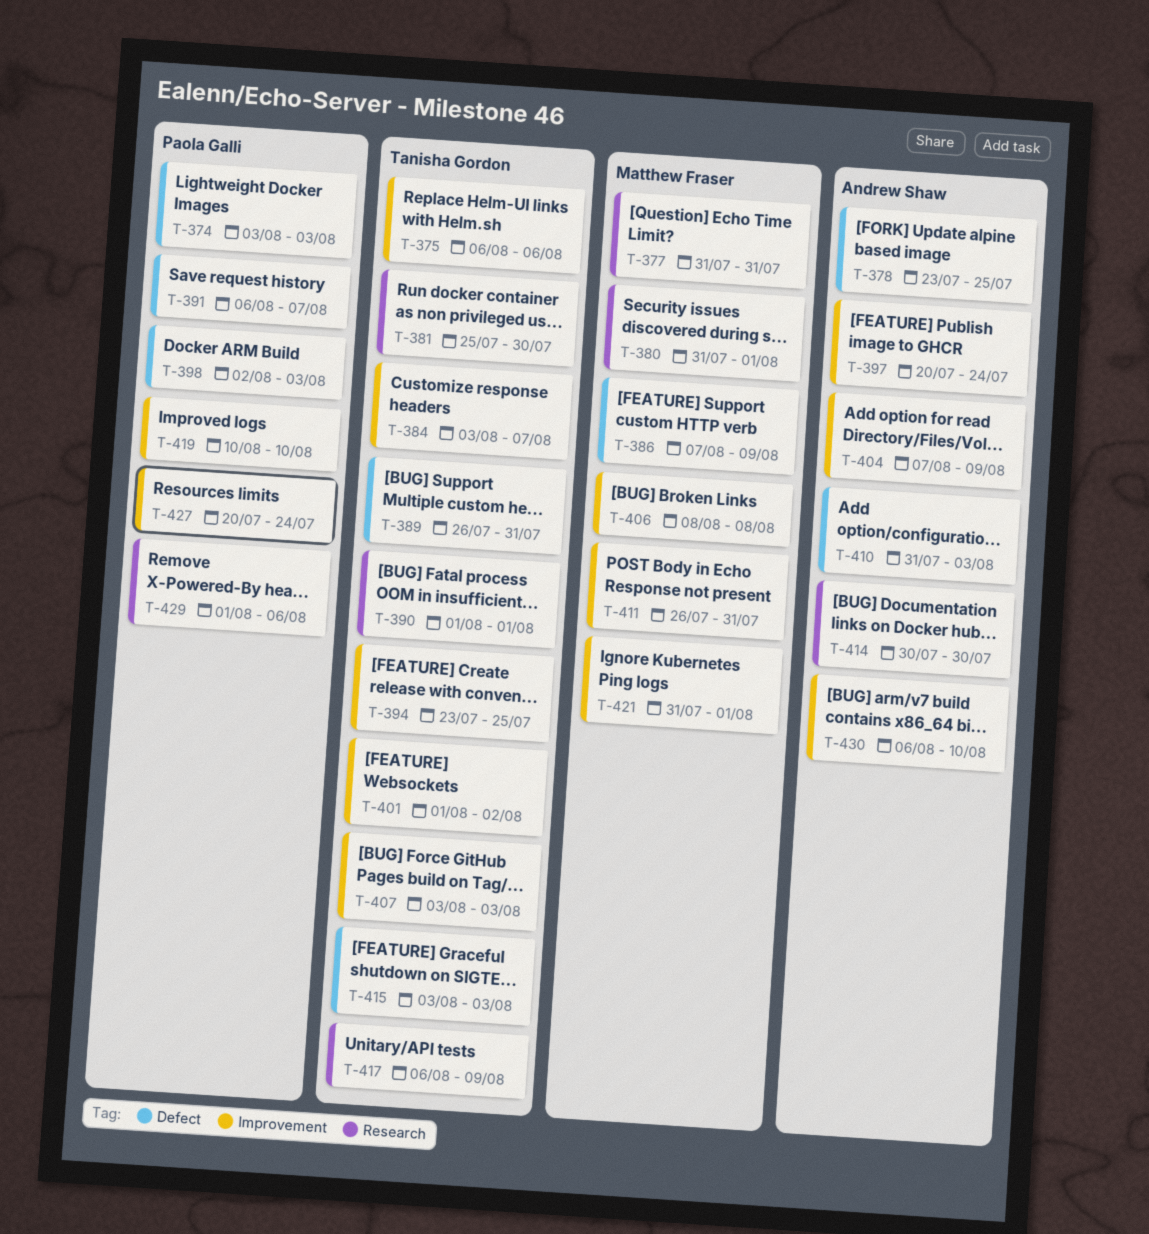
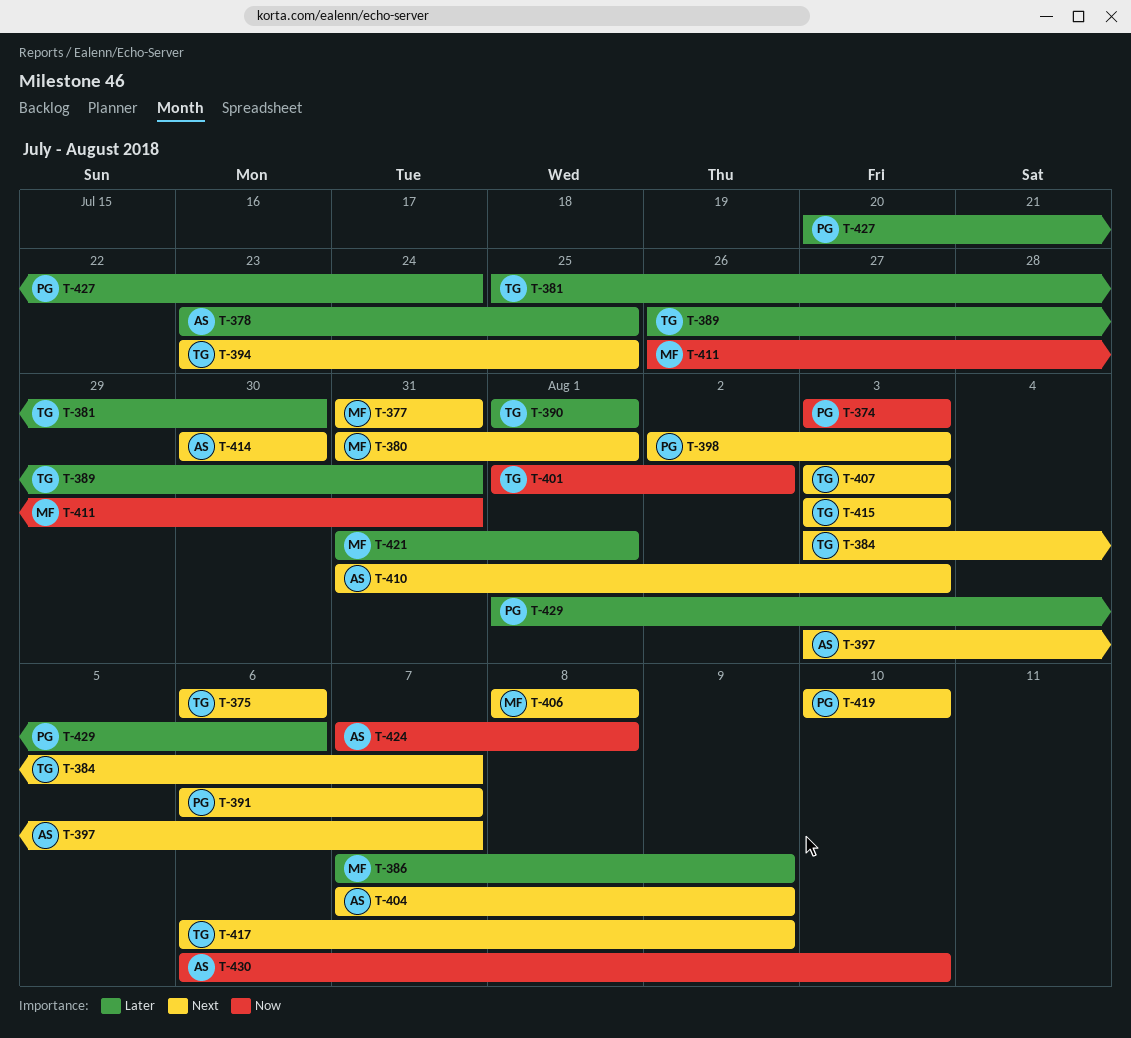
T-397, start: Jul 20 -> Aug 3
T-397, due: Jul 24 -> Aug 7
T-424: none -> present

